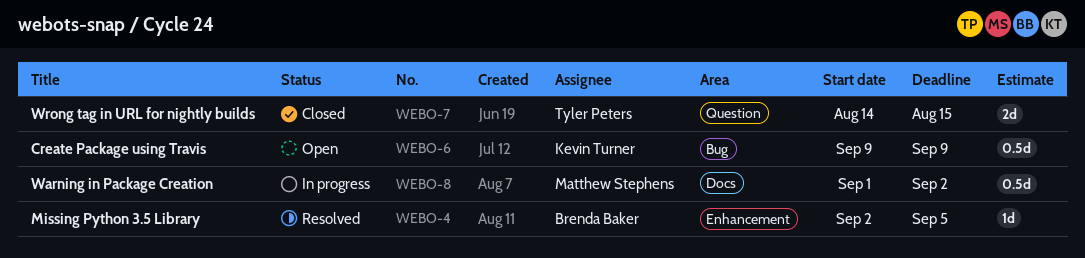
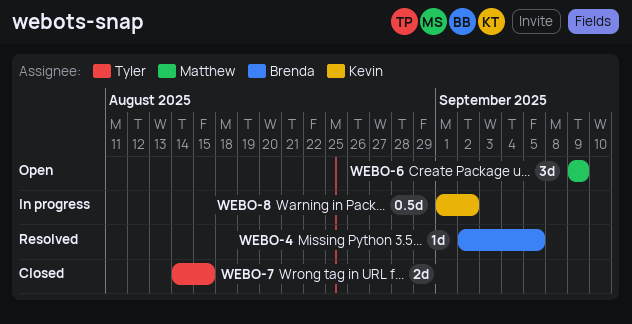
WEBO-6, owner: Kevin Turner -> Matthew Stephens
WEBO-6, estimate: 0.5d -> 3d
WEBO-8, owner: Matthew Stephens -> Kevin Turner

